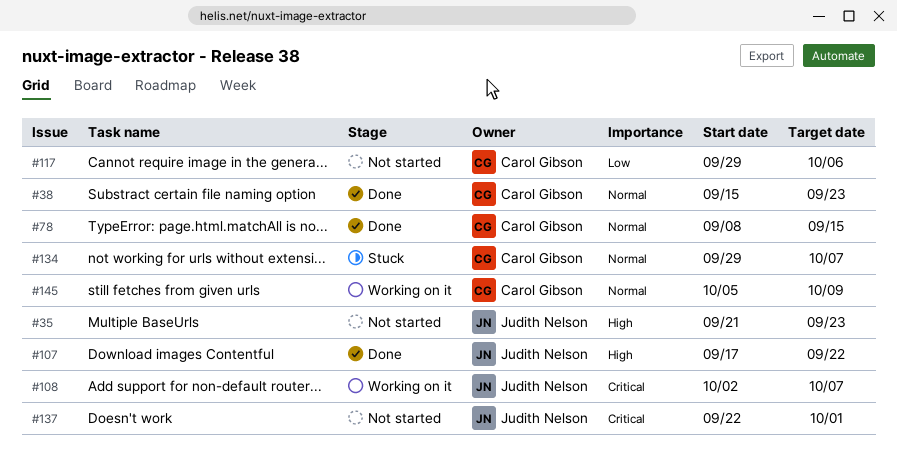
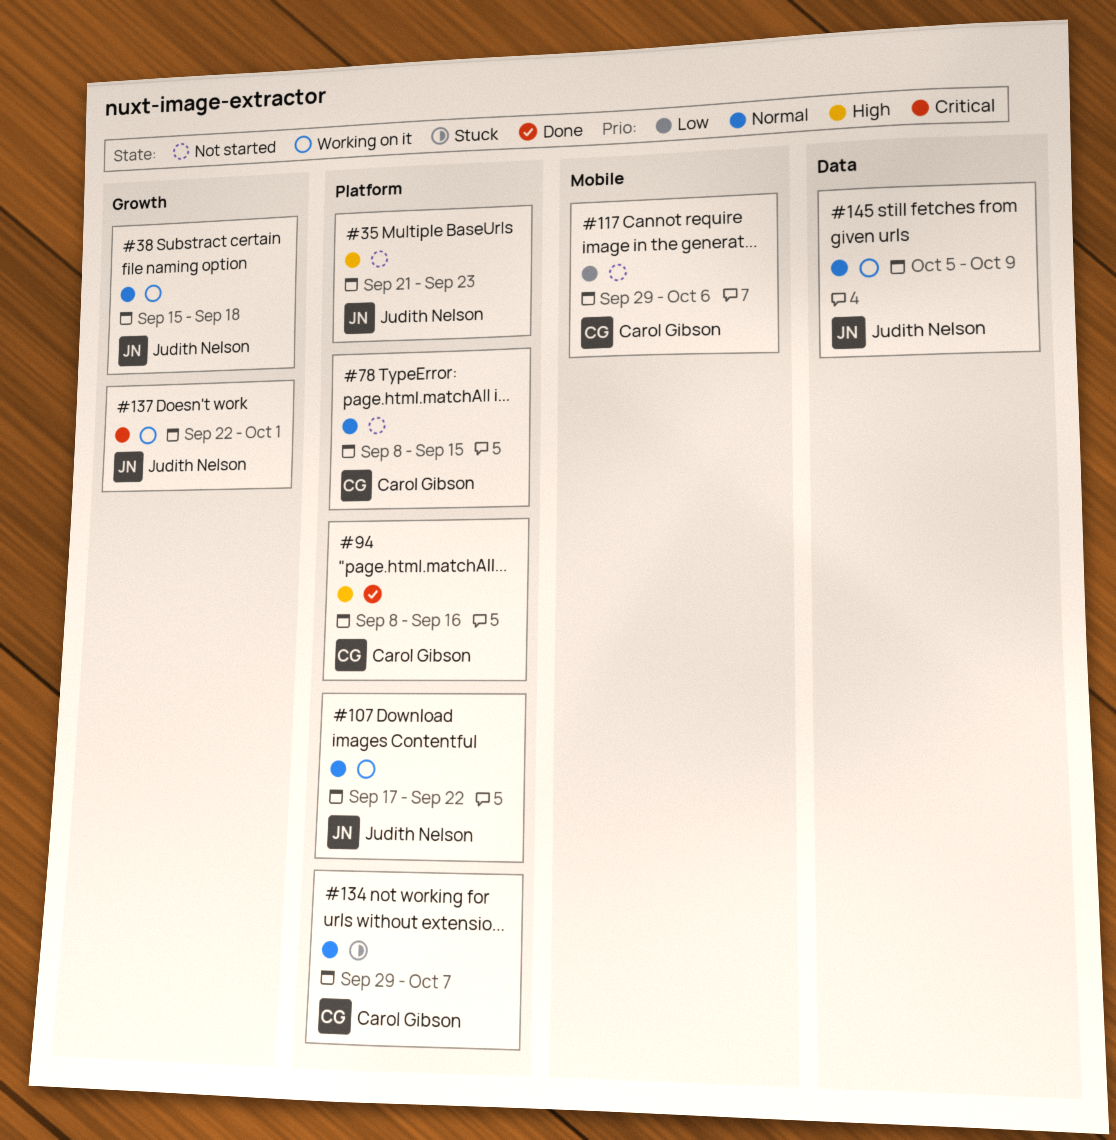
#38, status: Done -> Working on it
#38, owner: Carol Gibson -> Judith Nelson
#38, due: Sep 23 -> Sep 18
#78, status: Done -> Not started
#94: none -> present
#107, status: Done -> Working on it
#107, priority: High -> Normal
#108: present -> none
#137, status: Not started -> Working on it
#145, owner: Carol Gibson -> Judith Nelson

